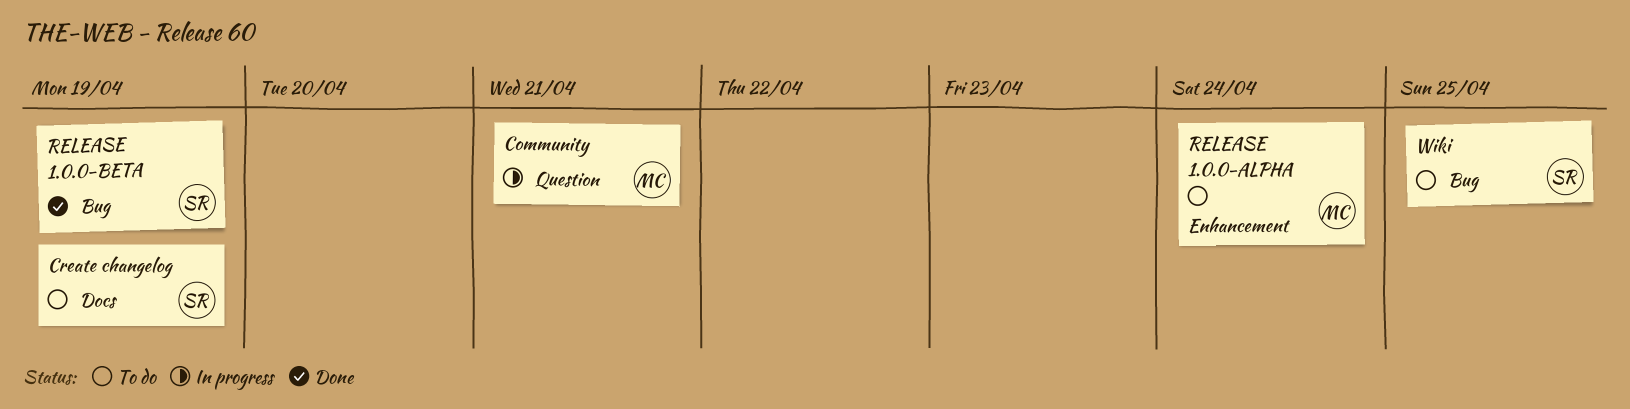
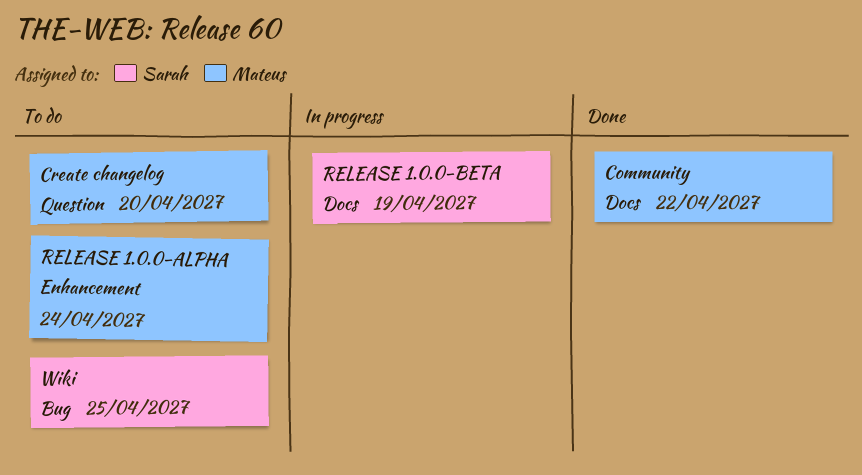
Community, status: In progress -> Done
Community, label: Question -> Docs
Community, due: Apr 21 -> Apr 22
Create changelog, owner: Sarah -> Mateus
Create changelog, label: Docs -> Question
Create changelog, due: Apr 19 -> Apr 20
RELEASE 1.0.0-BETA, status: Done -> In progress
RELEASE 1.0.0-BETA, label: Bug -> Docs

